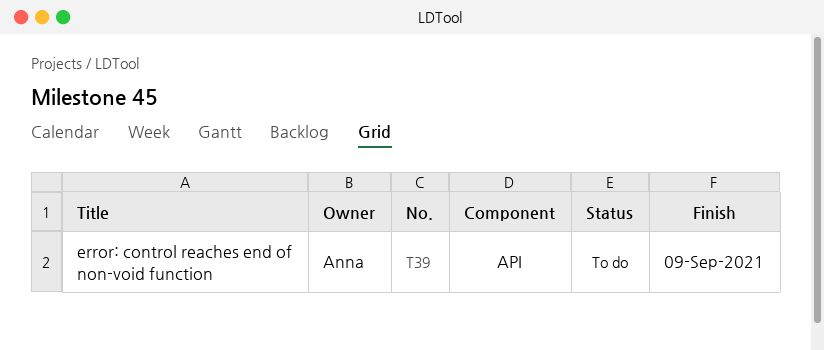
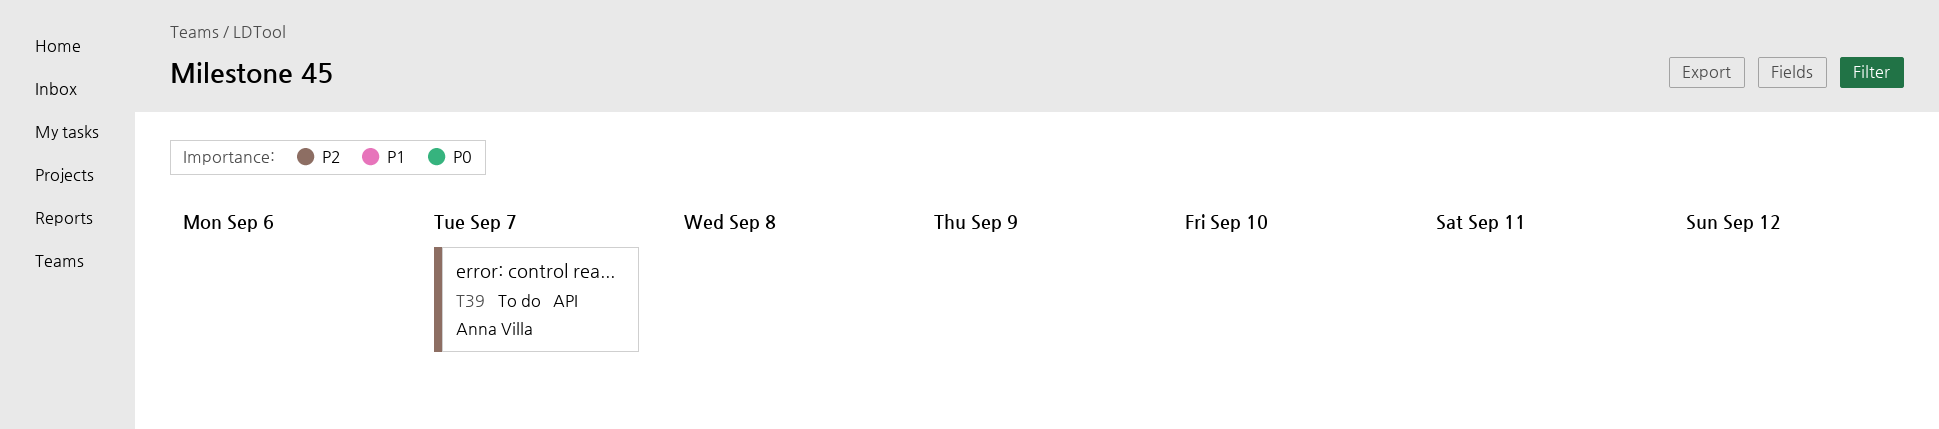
T39, due: Sep 9 -> Sep 7

